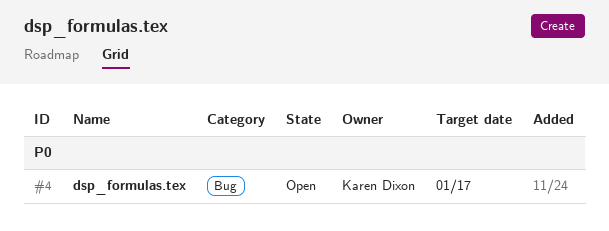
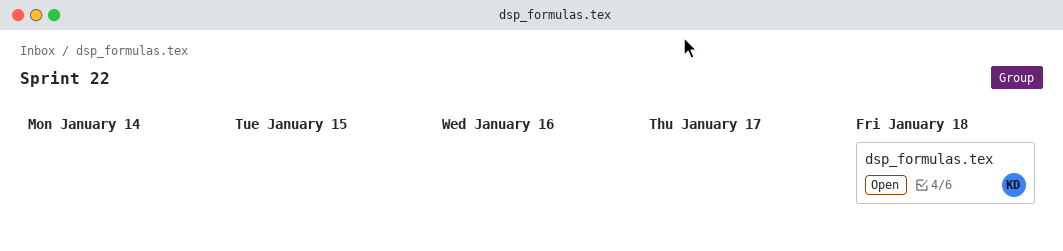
dsp_formulas.tex, due: Jan 17 -> Jan 18

